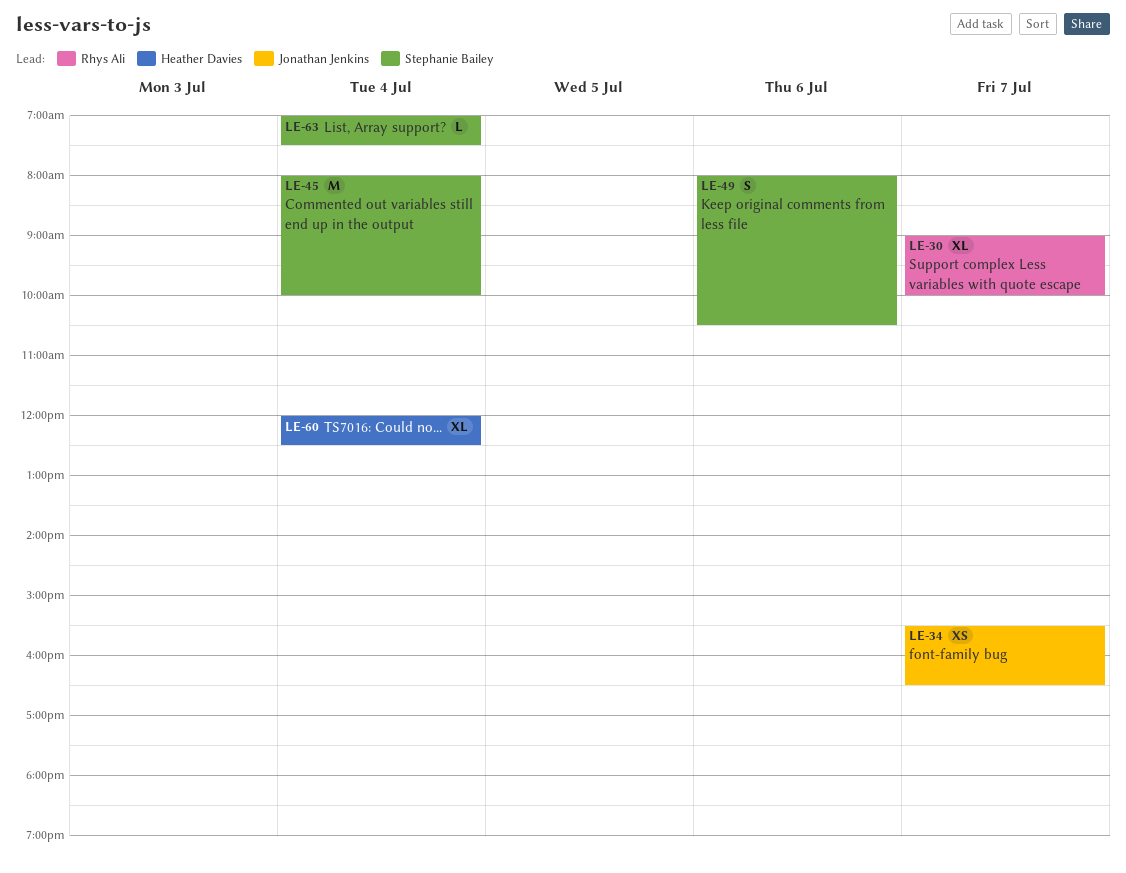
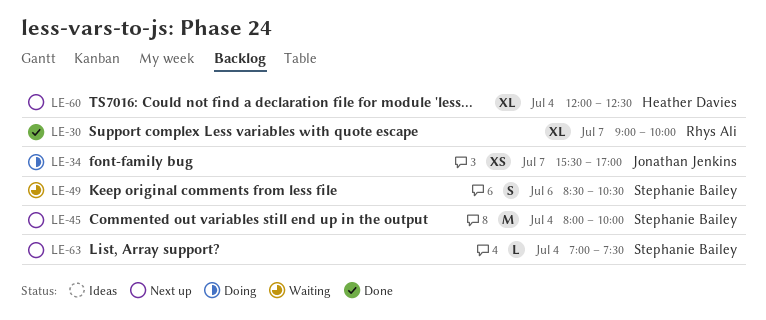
LE-34, ends: 16:30 -> 17:00
LE-49, begins: 08:00 -> 08:30

